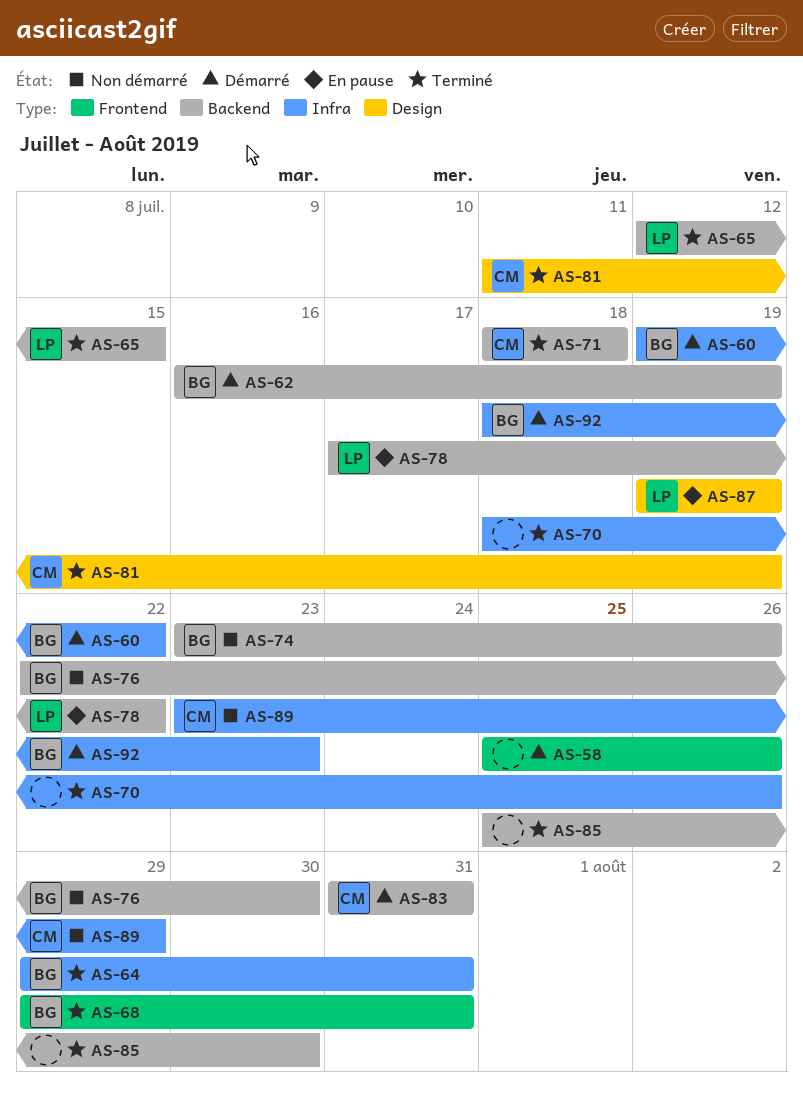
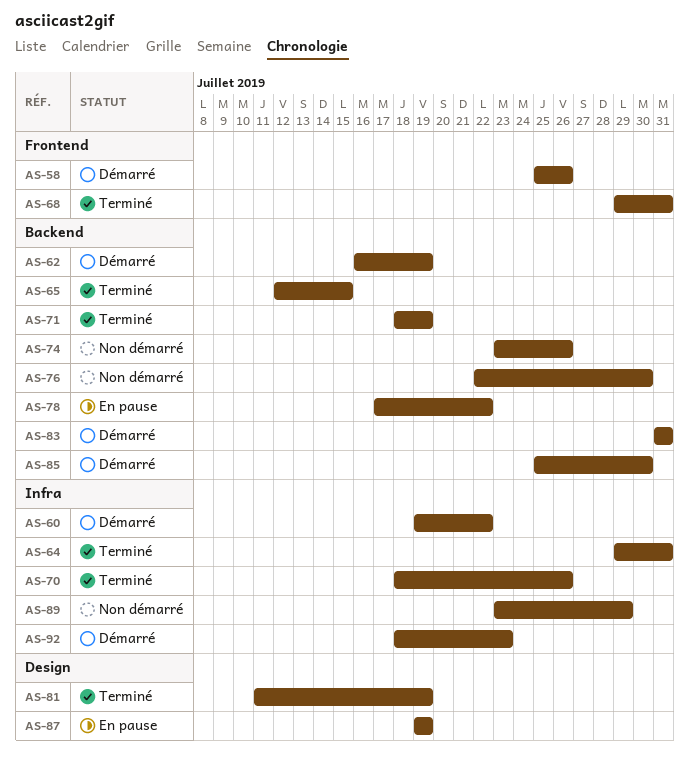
AS-71, due: Jul 18 -> Jul 19
AS-85, status: Terminé -> Démarré

